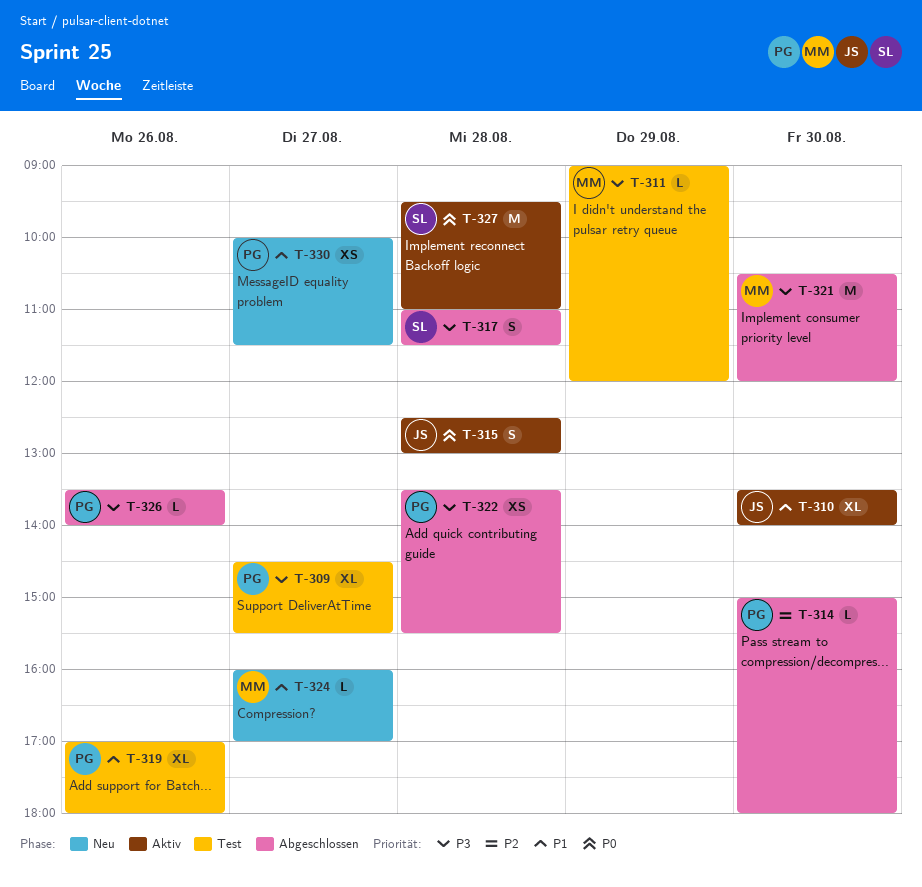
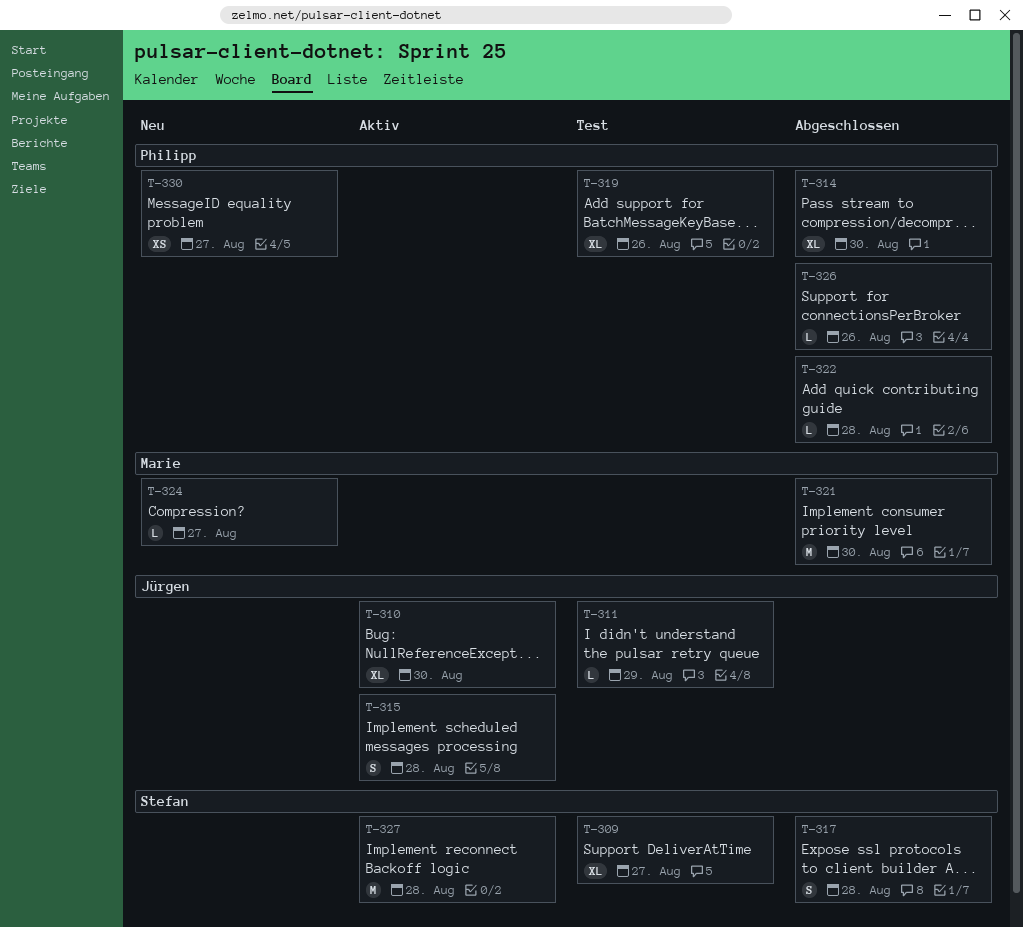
T-309, owner: Philipp -> Stefan
T-311, owner: Marie -> Jürgen
T-314, estimate: L -> XL
T-322, estimate: XS -> L

